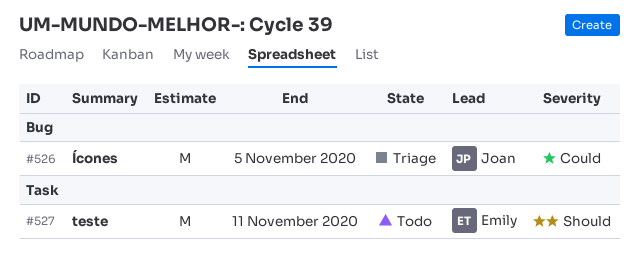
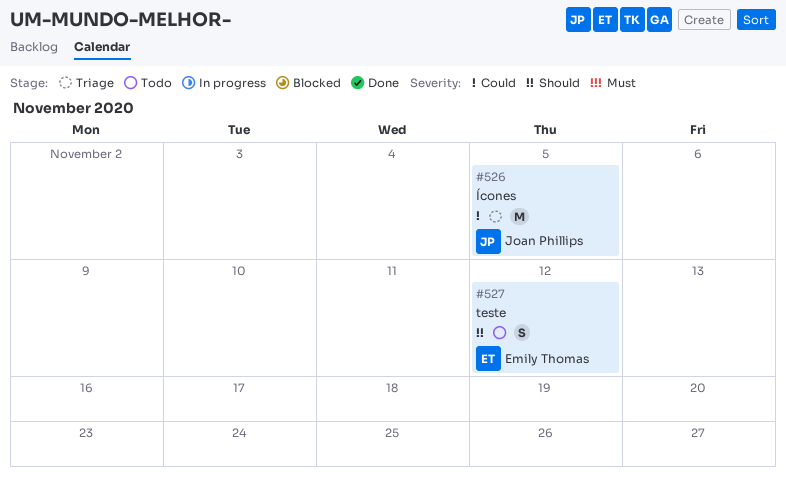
#527, estimate: M -> S
#527, due: Nov 11 -> Nov 12

